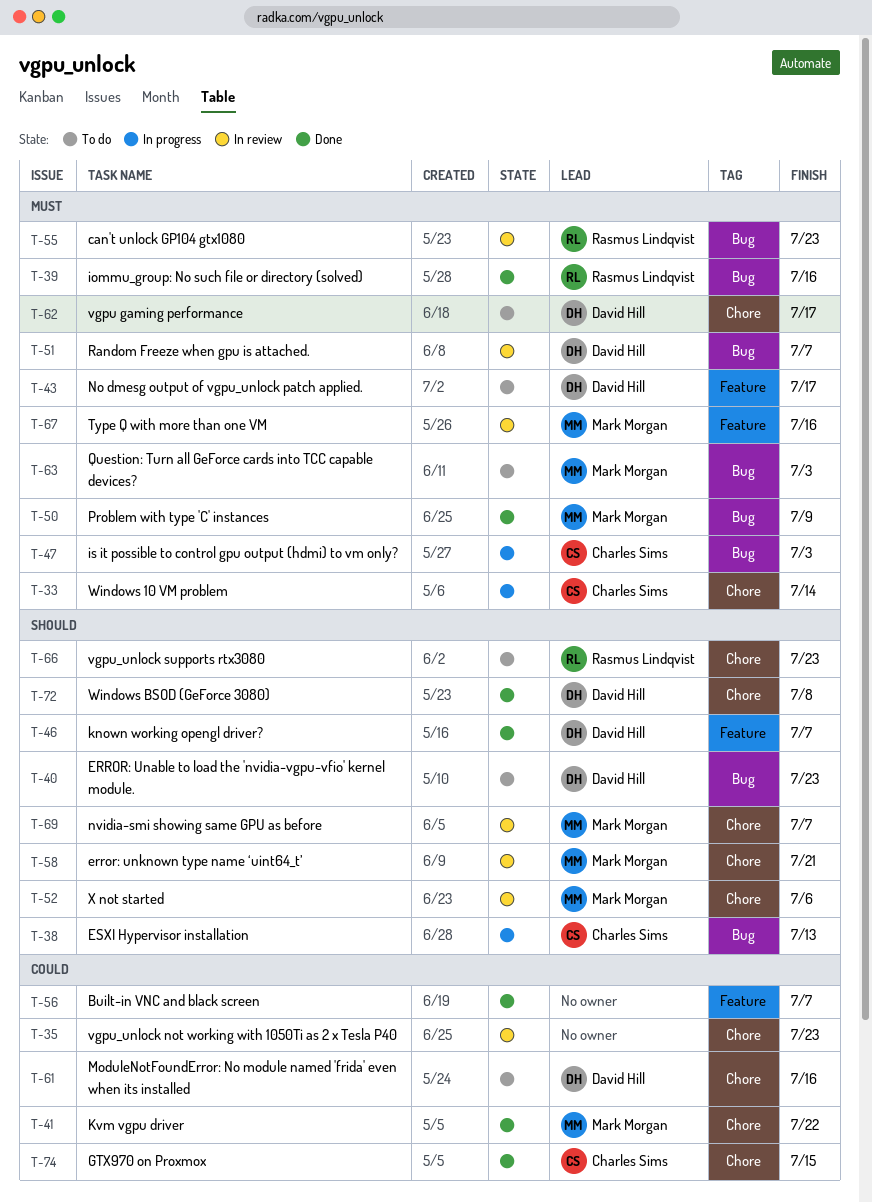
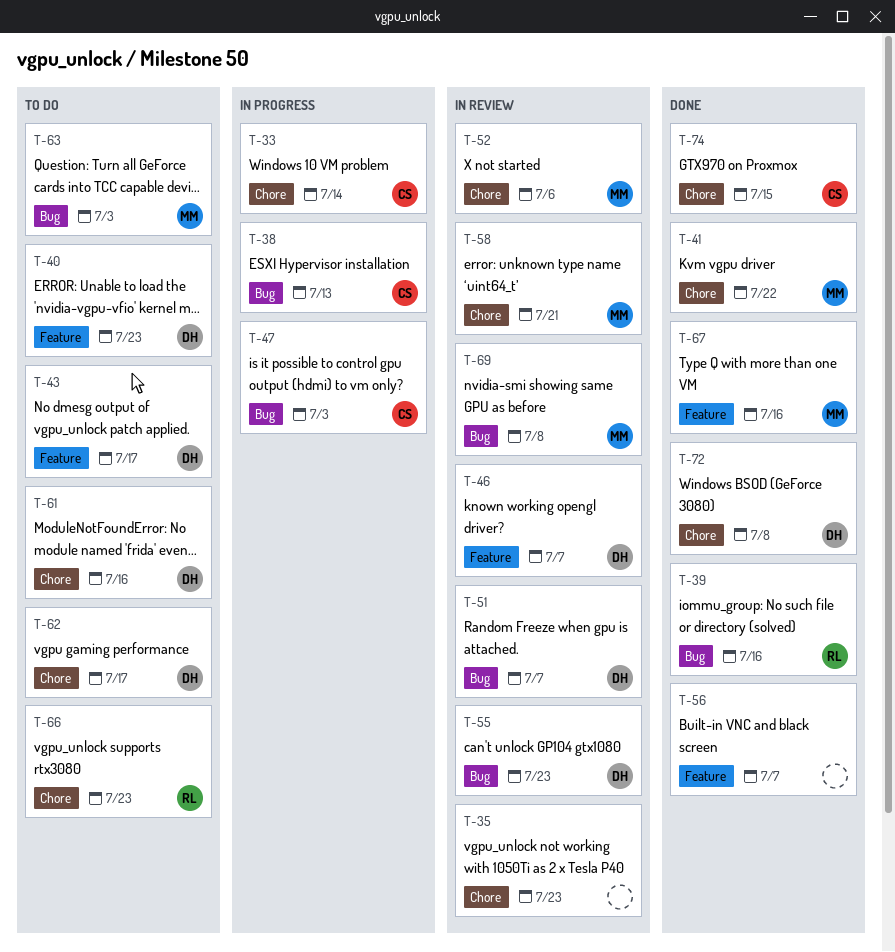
T-40, label: Bug -> Feature
T-46, status: Done -> In review
T-50: present -> none
T-55, owner: Rasmus Lindqvist -> David Hill
T-67, status: In review -> Done
T-69, label: Chore -> Bug
T-69, due: Jul 7 -> Jul 8

